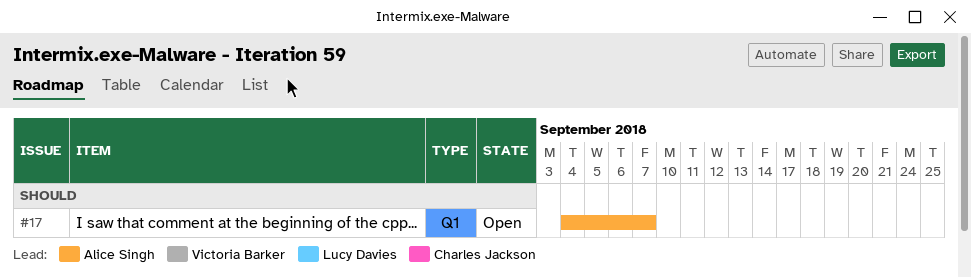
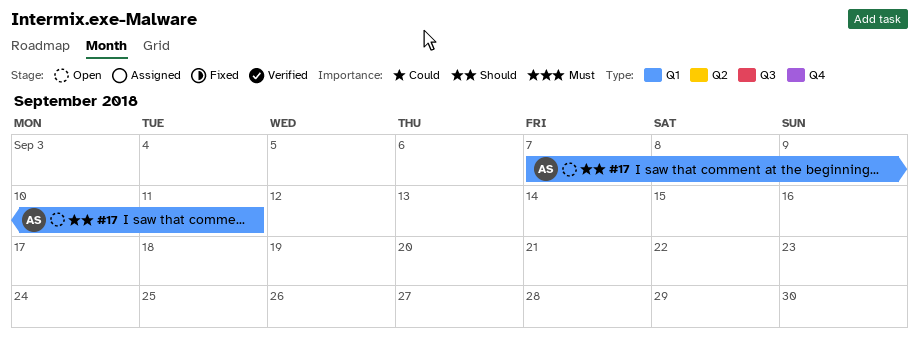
#17, start: Sep 4 -> Sep 7
#17, due: Sep 7 -> Sep 11

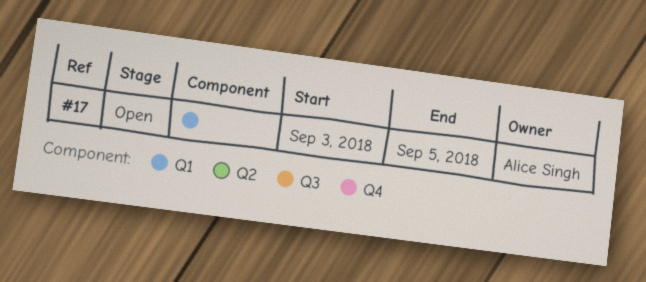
#17, start: Sep 7 -> Sep 3
#17, due: Sep 11 -> Sep 5

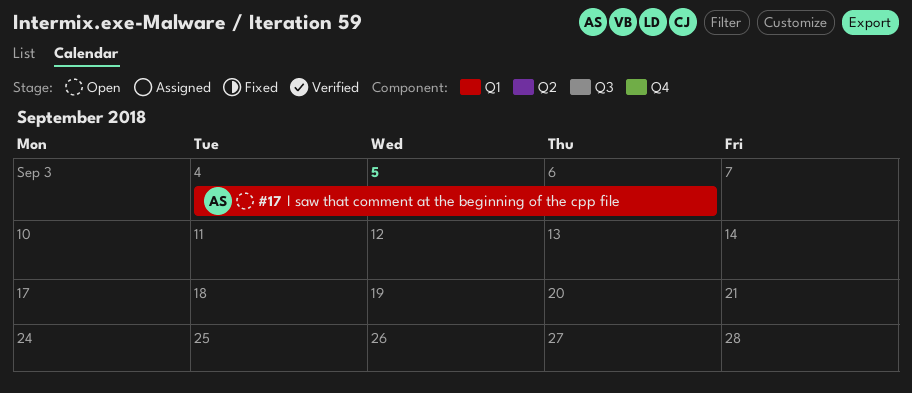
#17, start: Sep 3 -> Sep 4
#17, due: Sep 5 -> Sep 6

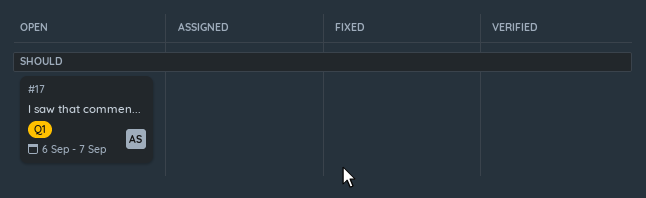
#17, start: Sep 4 -> Sep 6
#17, due: Sep 6 -> Sep 7

